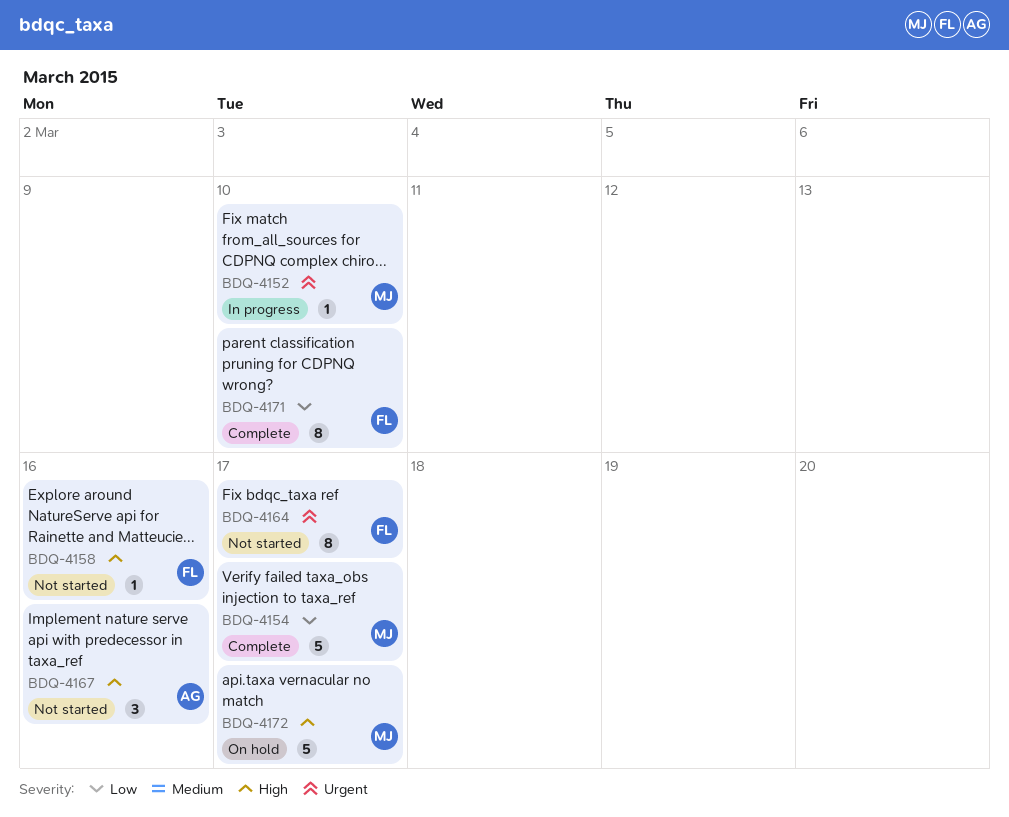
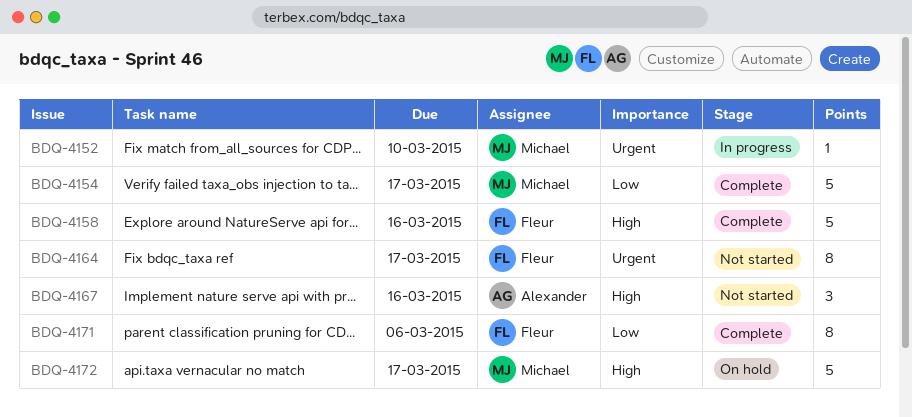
BDQ-4158, status: Not started -> Complete
BDQ-4158, estimate: 1 -> 5
BDQ-4171, due: Mar 10 -> Mar 6

